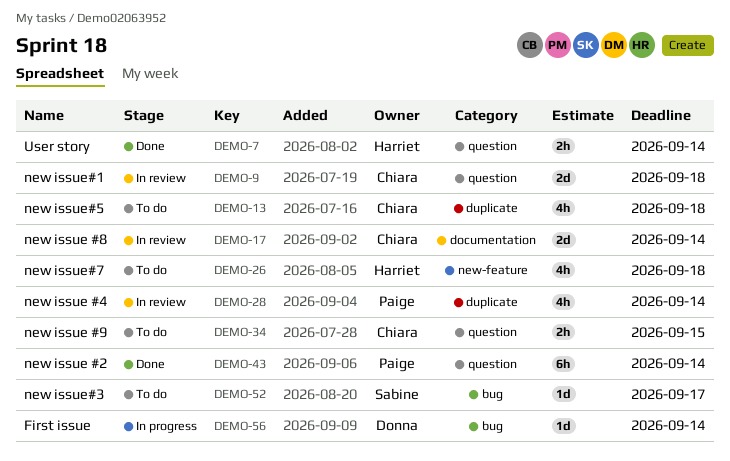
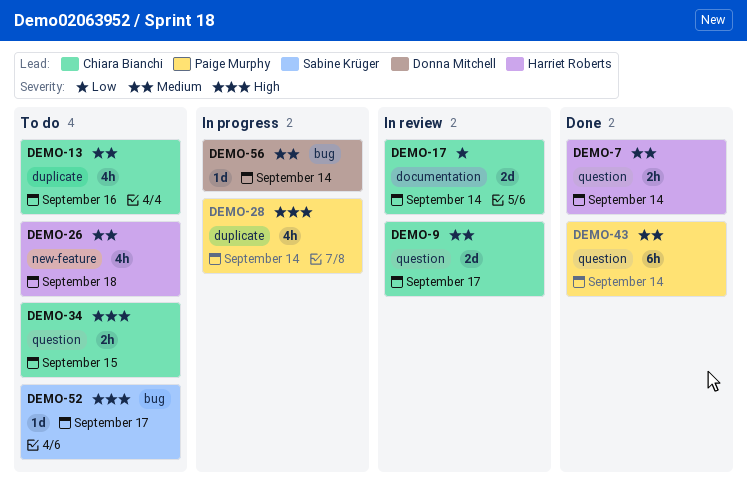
DEMO-9, due: Sep 18 -> Sep 17
DEMO-13, due: Sep 18 -> Sep 16
DEMO-28, status: In review -> In progress

